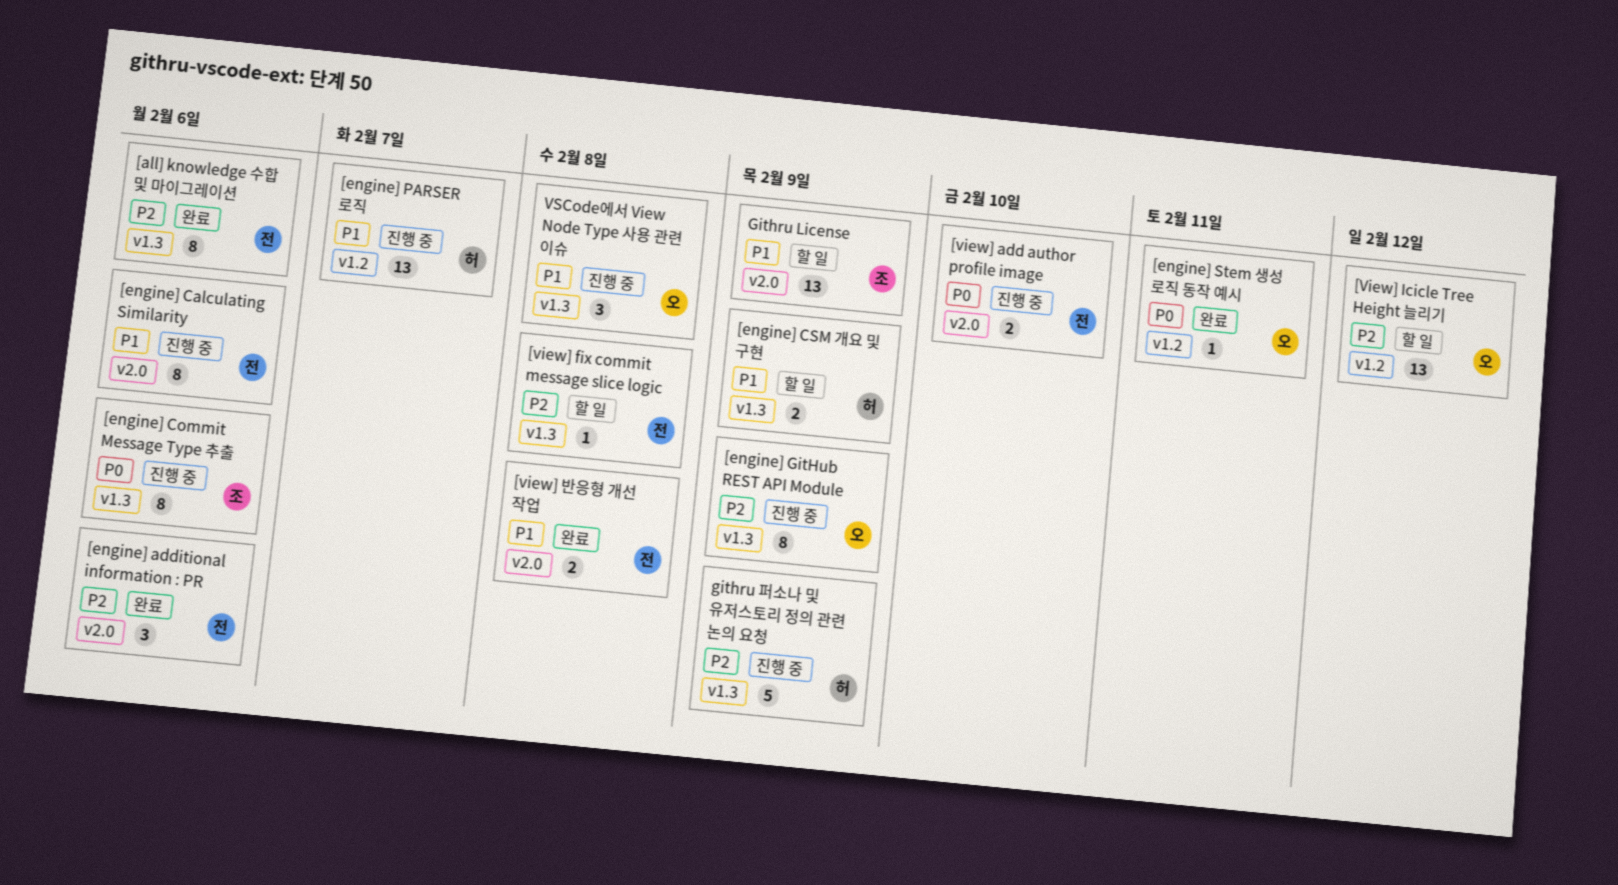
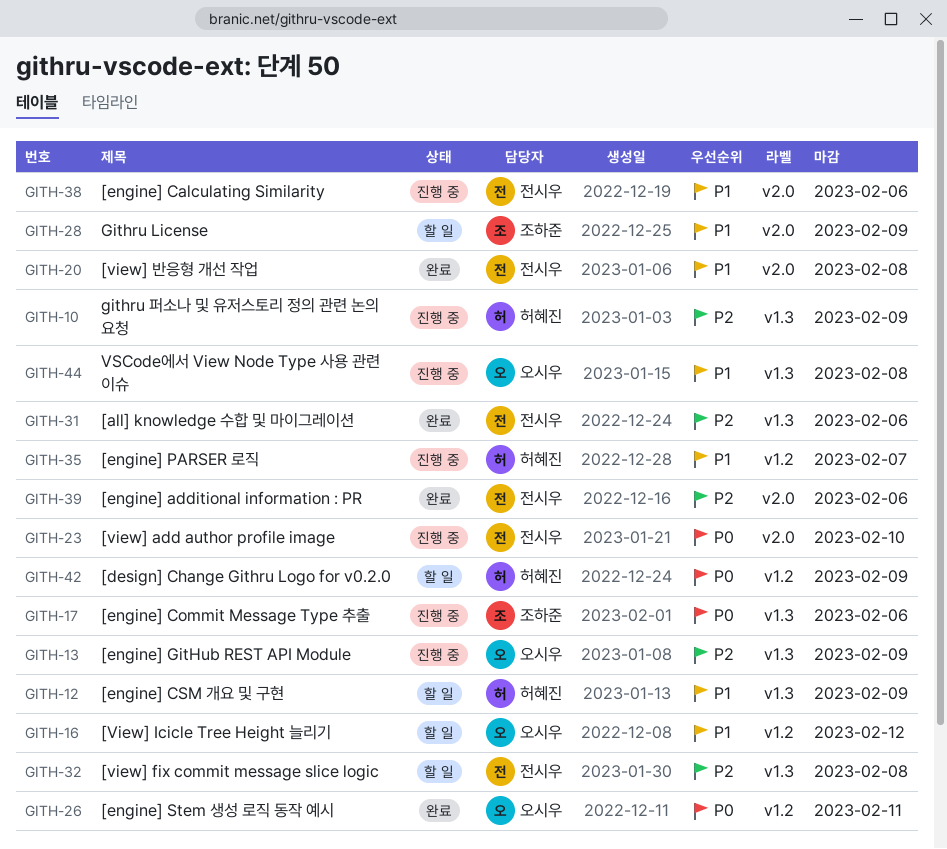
[design] Change Githru Logo for v0.2.0: none -> present
[View] Icicle Tree Height 늘리기, priority: P2 -> P1

